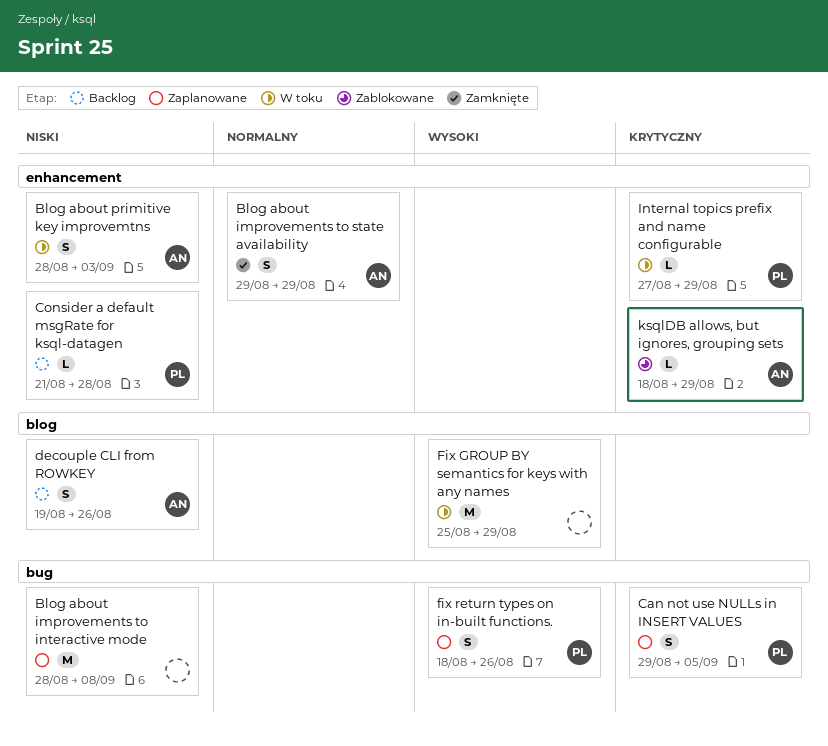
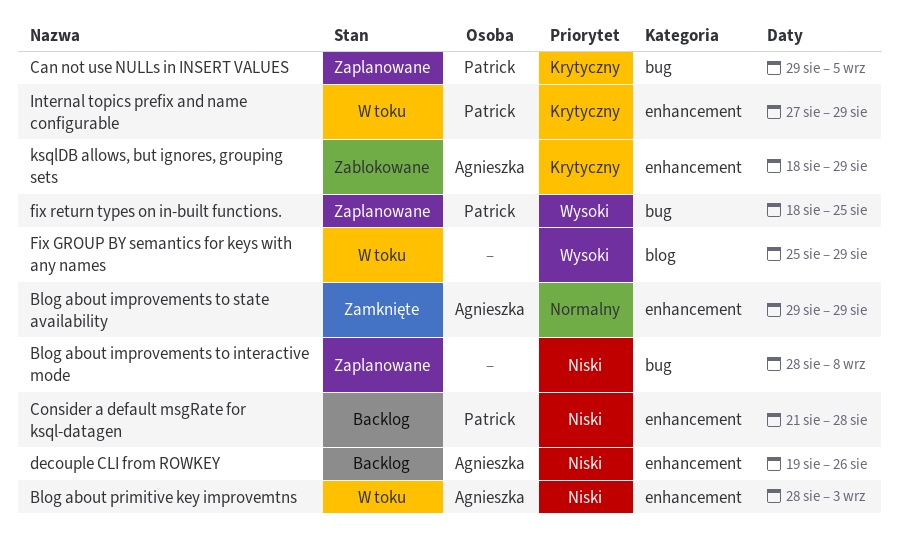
decouple CLI from ROWKEY, label: blog -> enhancement
fix return types on in-built functions., due: Aug 26 -> Aug 25

